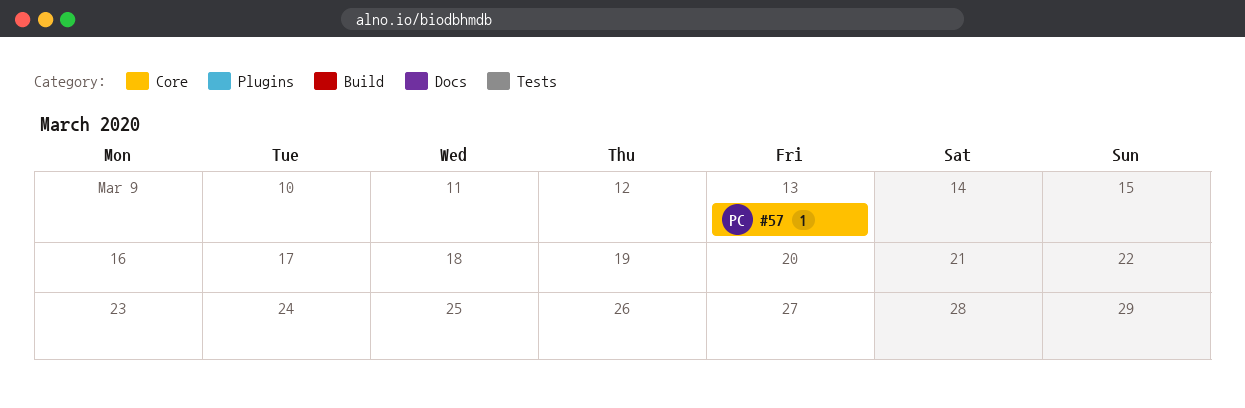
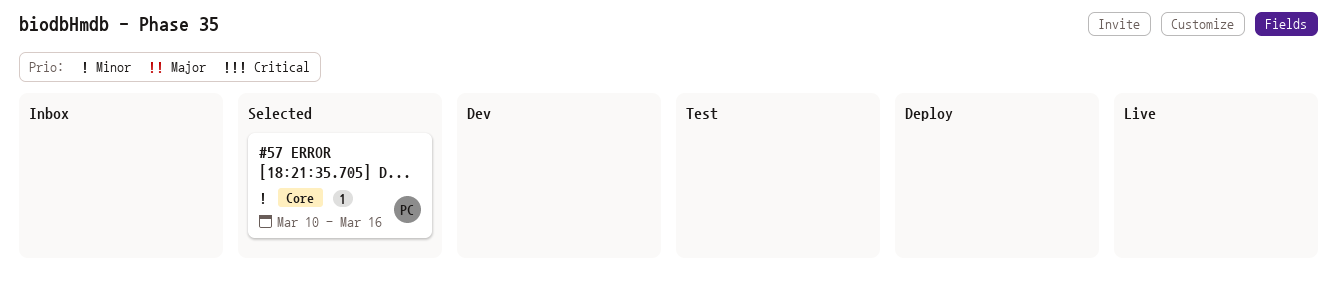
#57, start: Mar 13 -> Mar 10
#57, due: Mar 13 -> Mar 16

